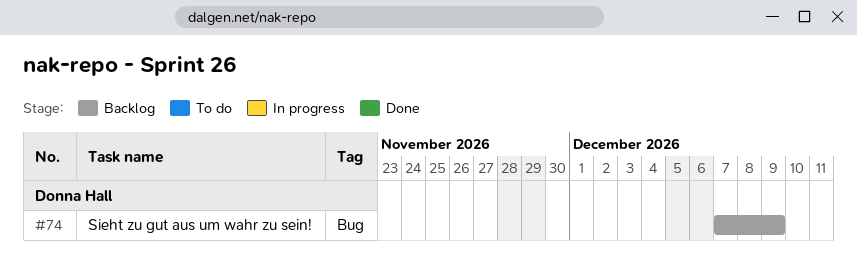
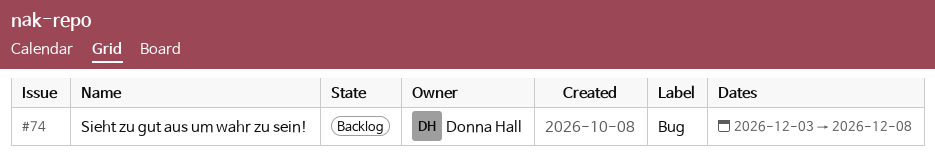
#74, start: Dec 7 -> Dec 3
#74, due: Dec 9 -> Dec 8

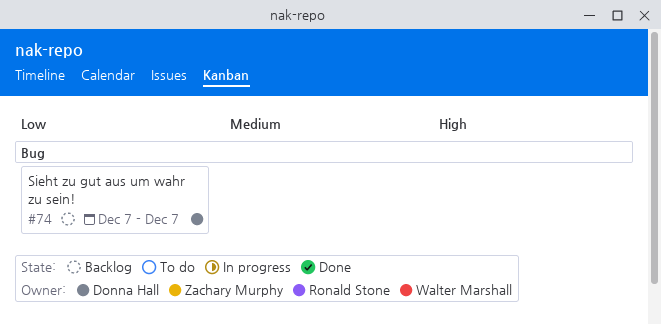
#74, start: Dec 3 -> Dec 7
#74, due: Dec 8 -> Dec 7

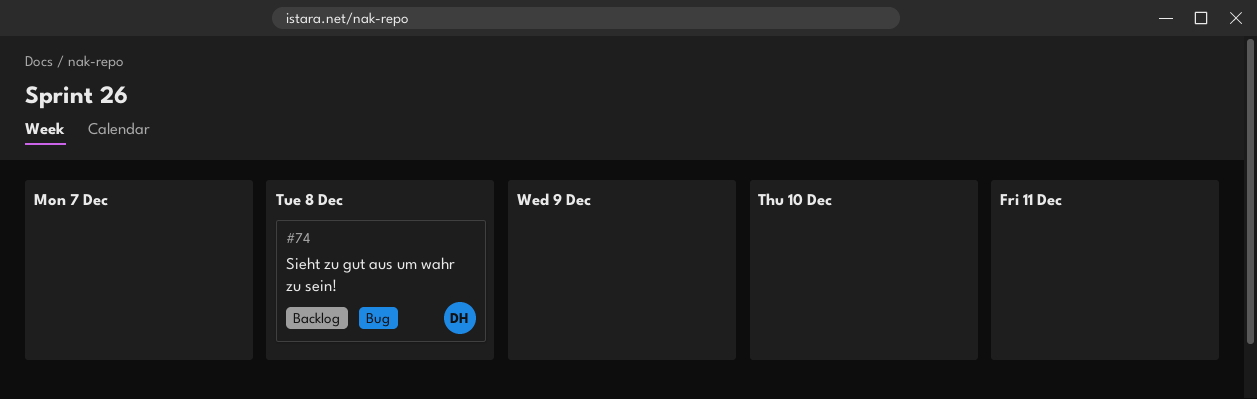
#74, due: Dec 7 -> Dec 8

